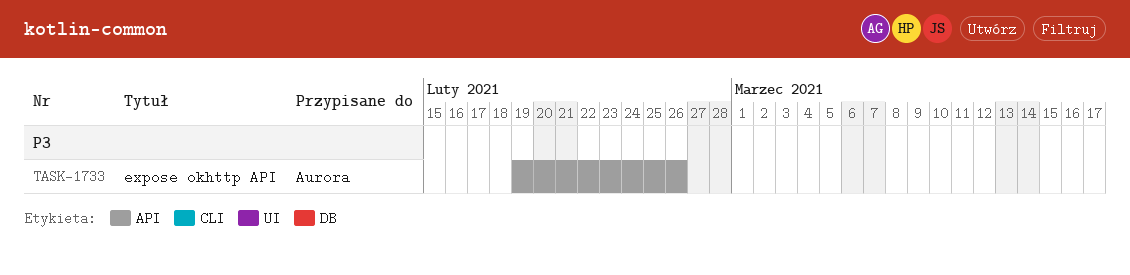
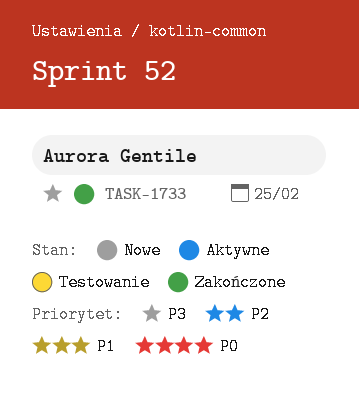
TASK-1733, due: Feb 26 -> Feb 25

